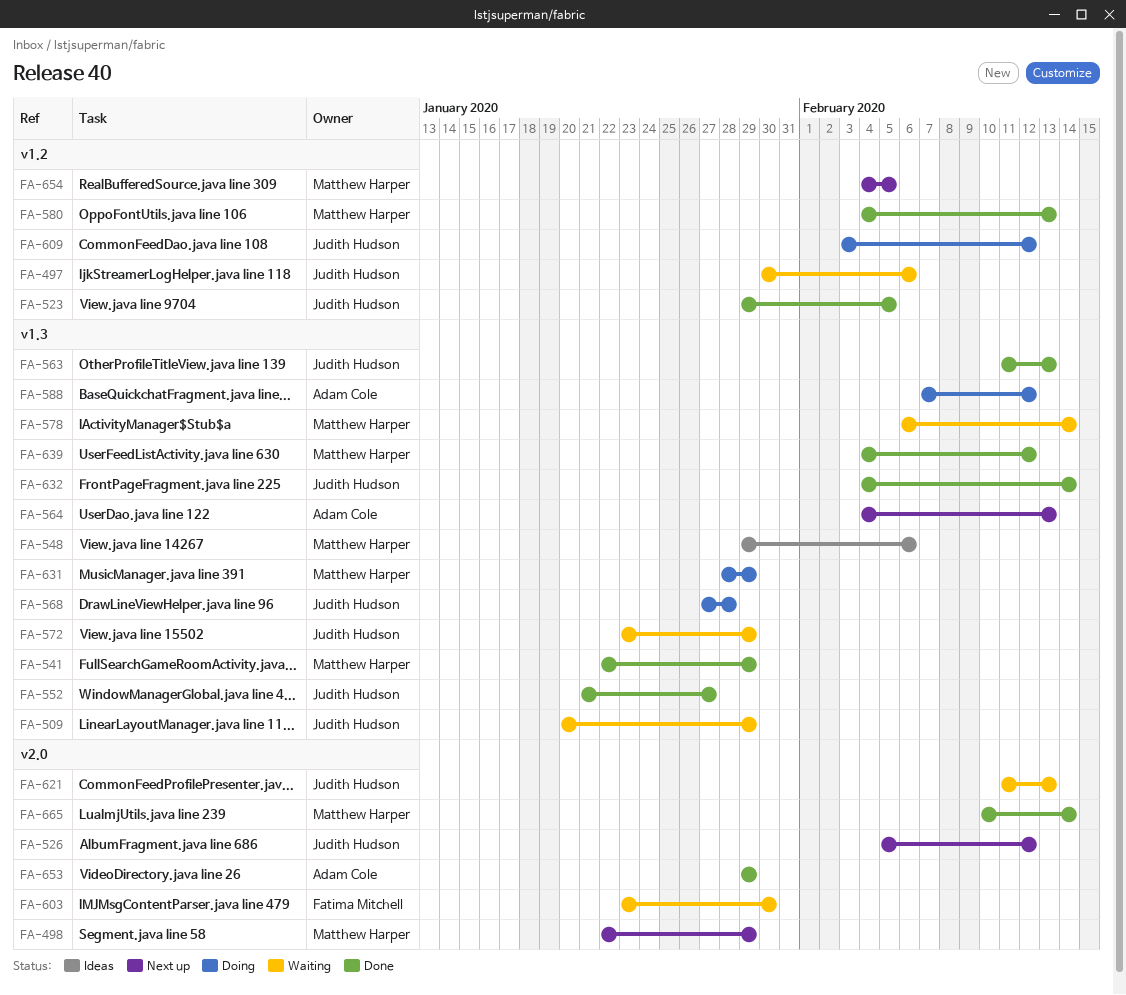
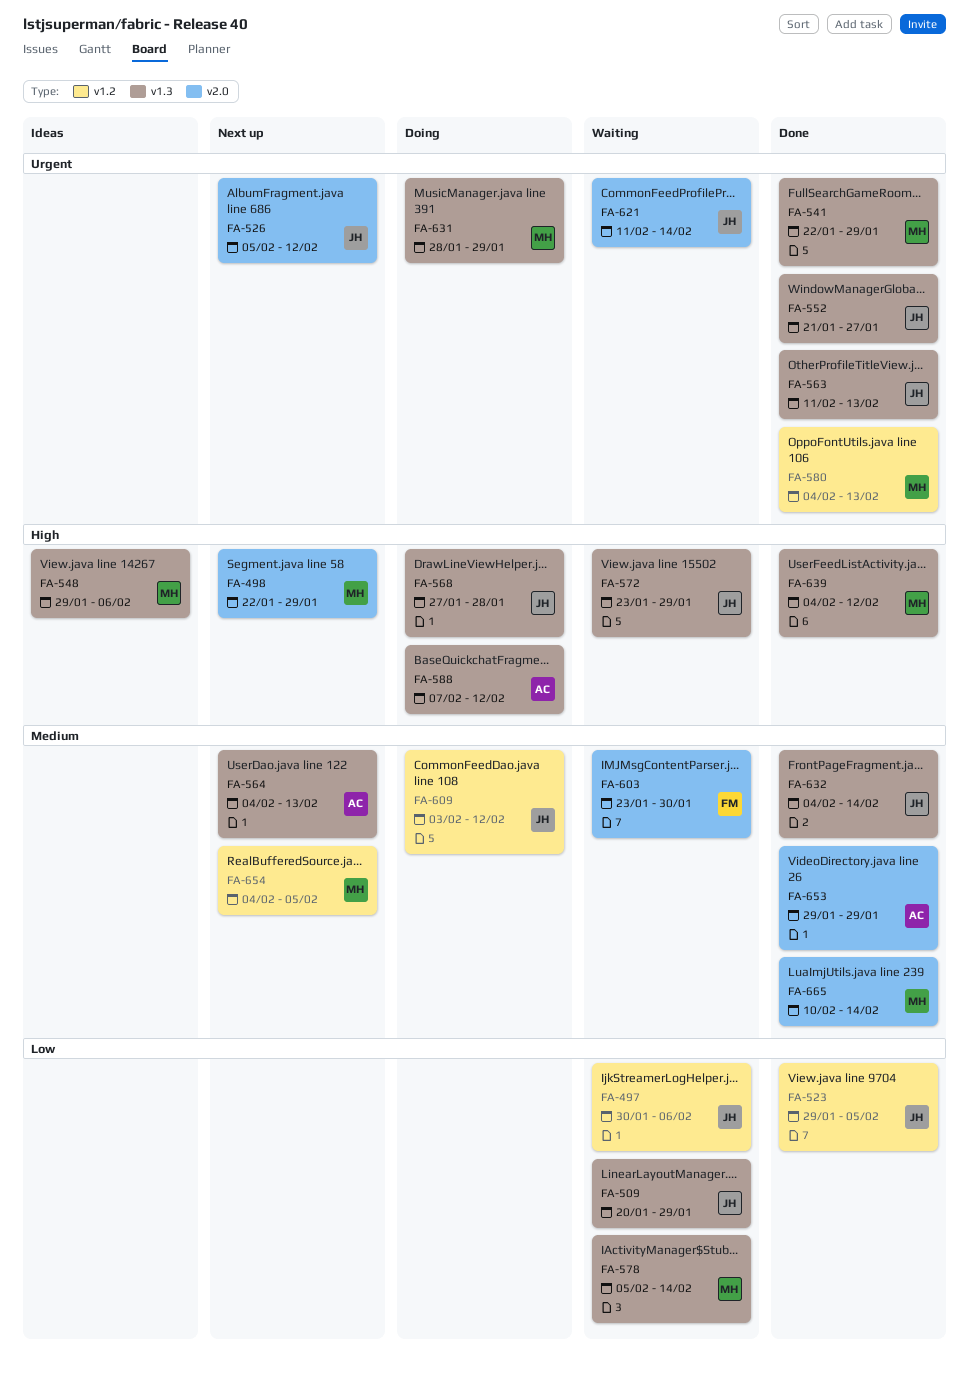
FA-578, start: Feb 6 -> Feb 5
FA-621, due: Feb 13 -> Feb 14

